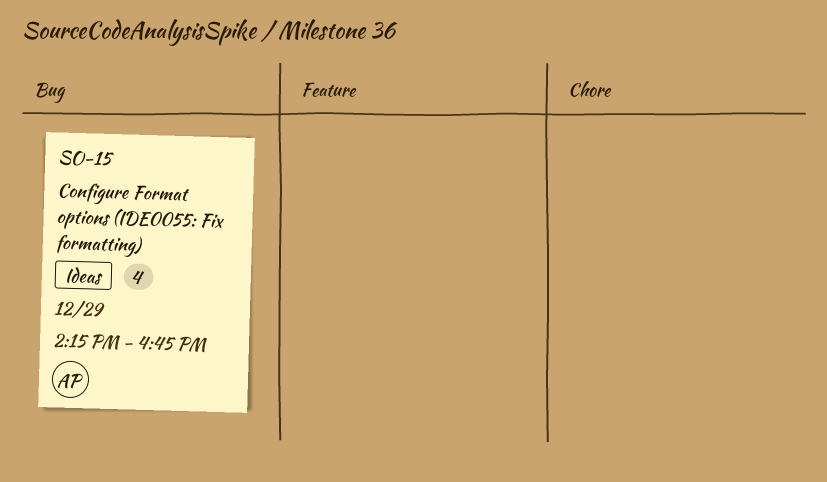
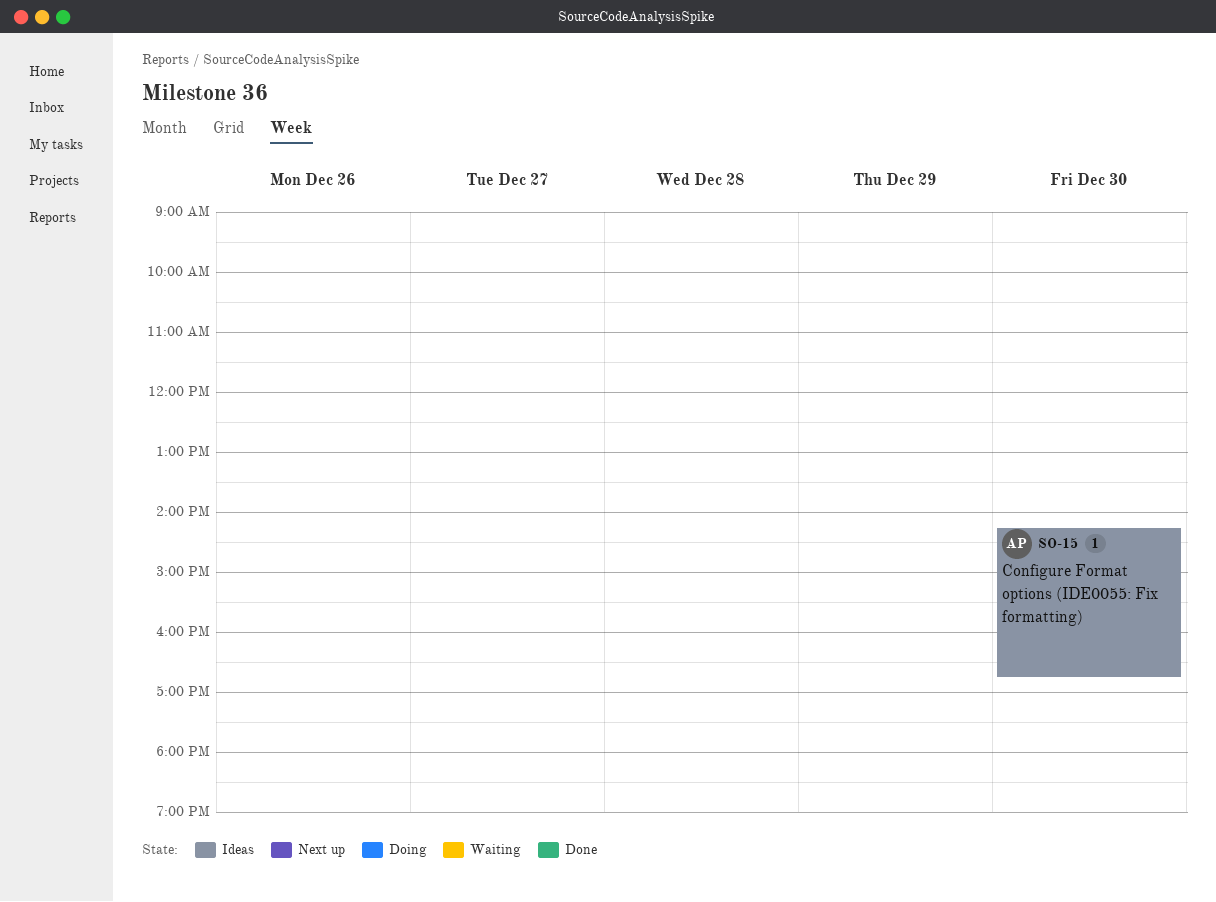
SO-15, estimate: 4 -> 1
SO-15, day: Dec 29 -> Dec 30

